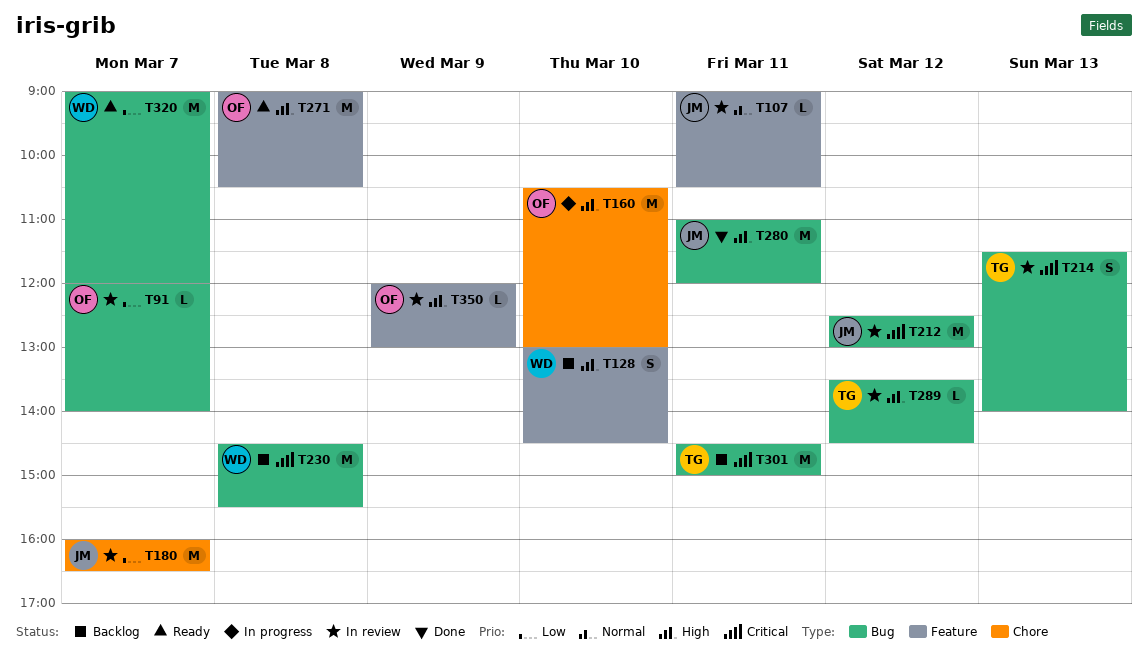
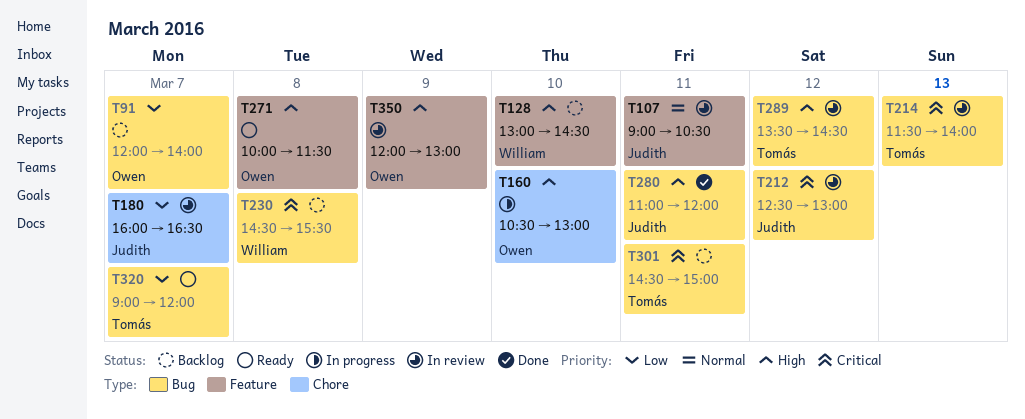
T91, status: In review -> Backlog
T271, begins: 09:00 -> 10:00
T271, ends: 10:30 -> 11:30
T320, owner: William -> Tomás

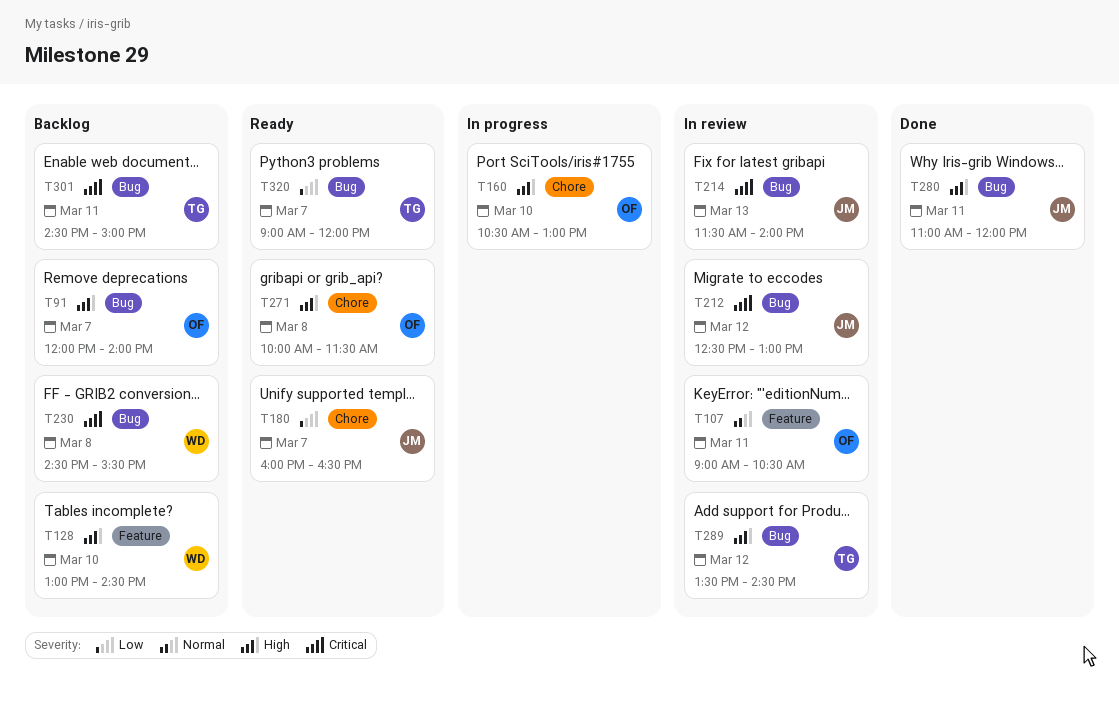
T91, priority: Low -> High
T107, owner: Judith -> Owen
T180, status: In review -> Ready
T214, owner: Tomás -> Judith
T271, label: Feature -> Chore
T350: present -> none

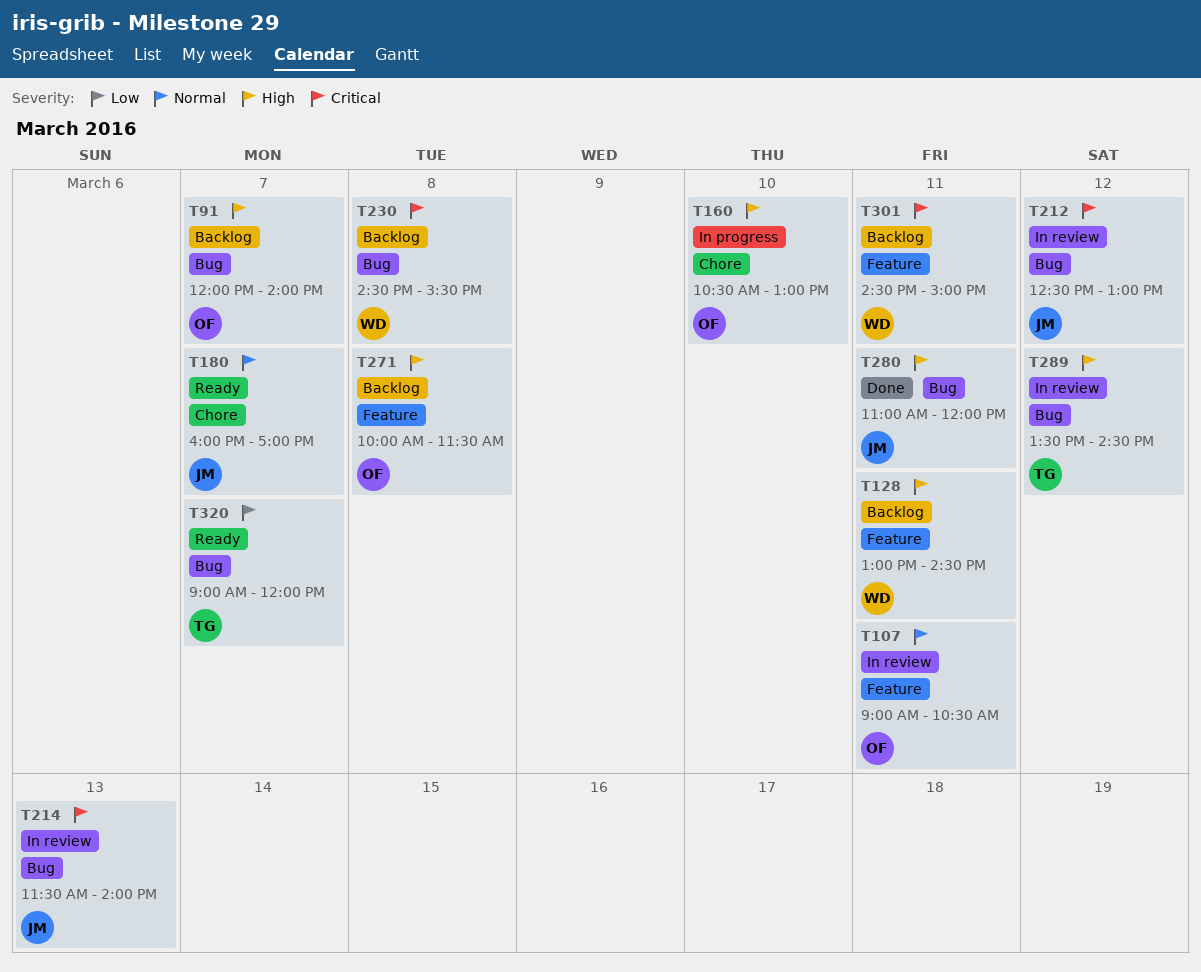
T128, day: Mar 10 -> Mar 11
T180, priority: Low -> Normal
T180, ends: 16:30 -> 17:00
T271, status: Ready -> Backlog
T271, label: Chore -> Feature
T301, owner: TG -> WD
T301, label: Bug -> Feature

